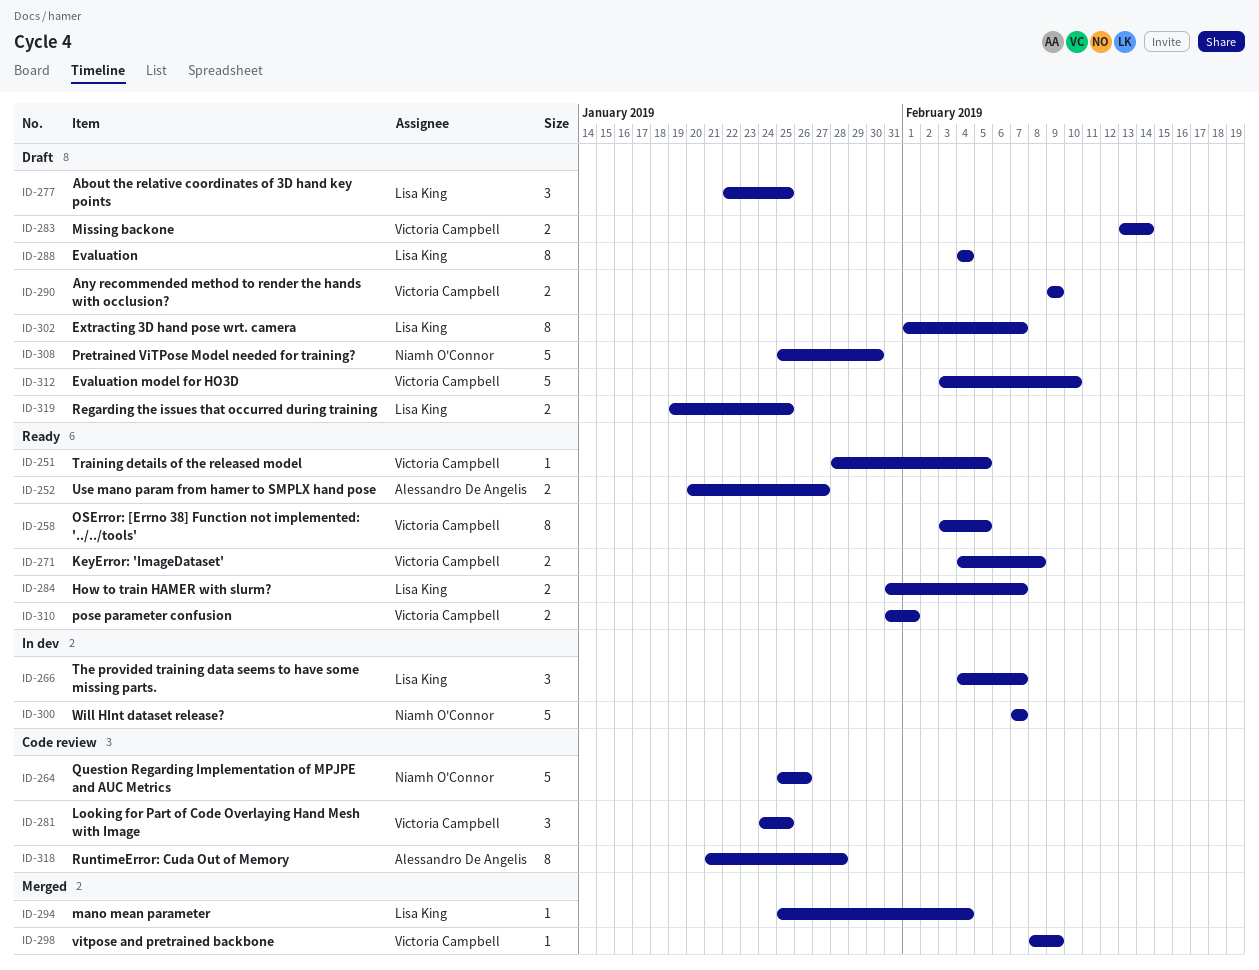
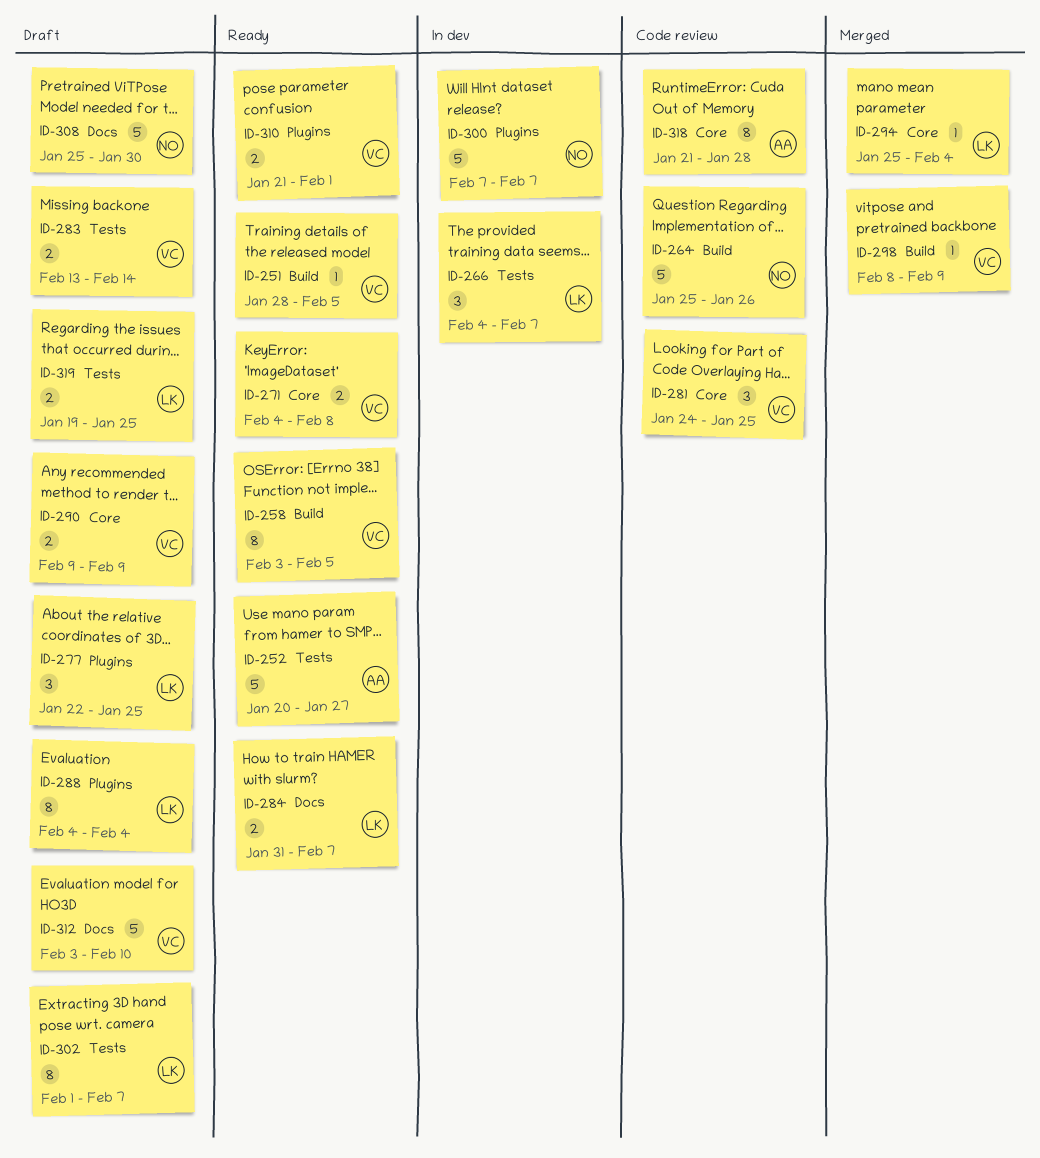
ID-252, estimate: 2 -> 5
ID-310, start: Jan 31 -> Jan 21

